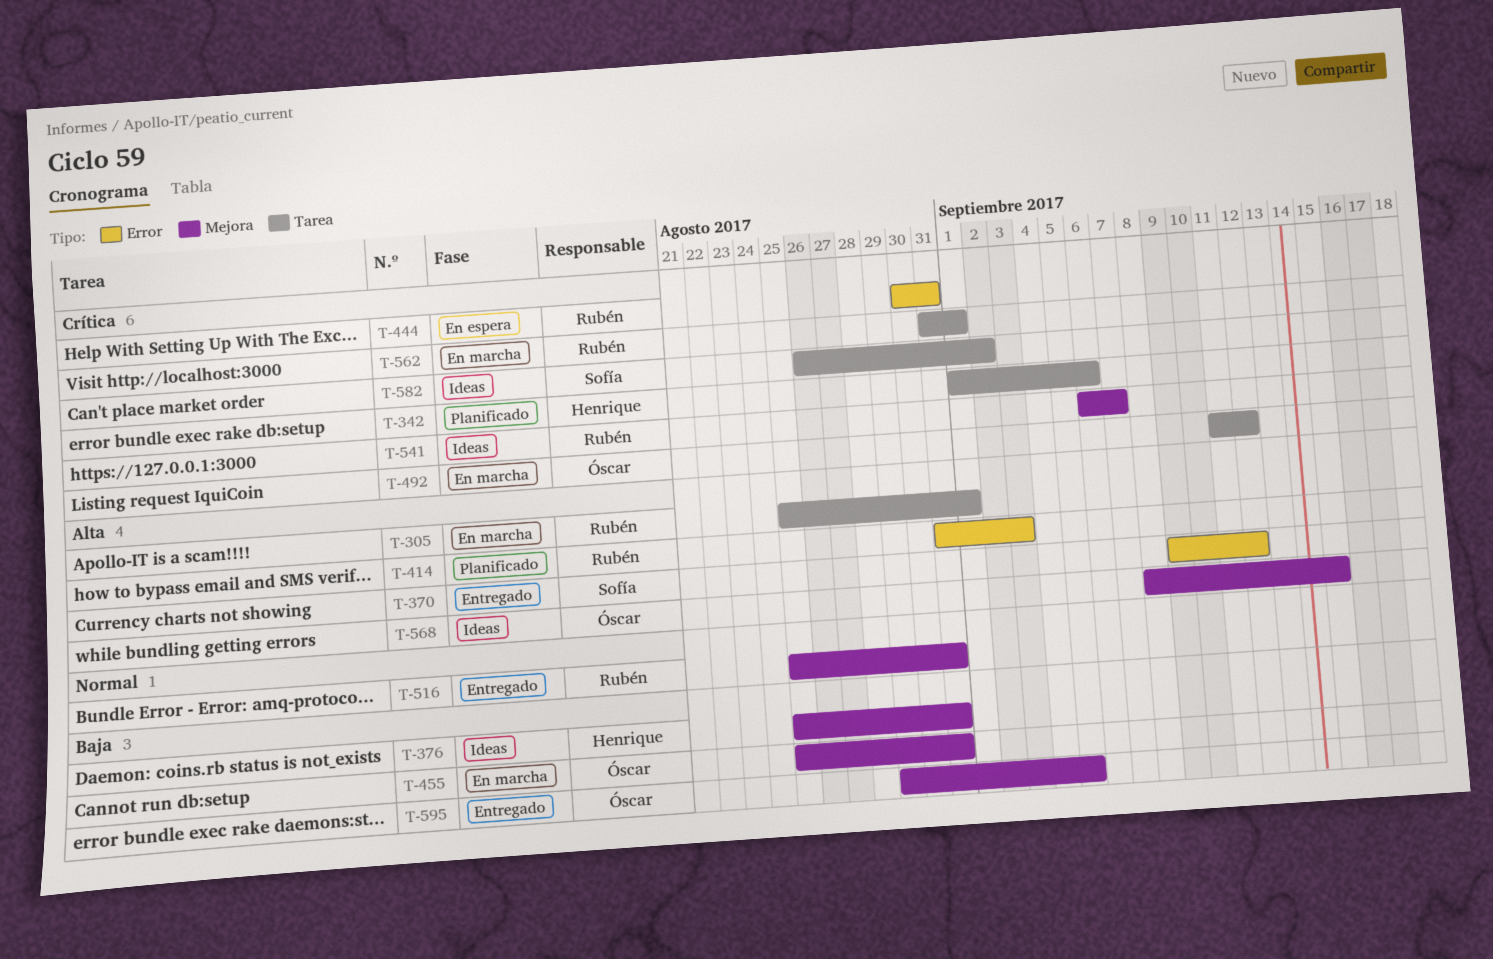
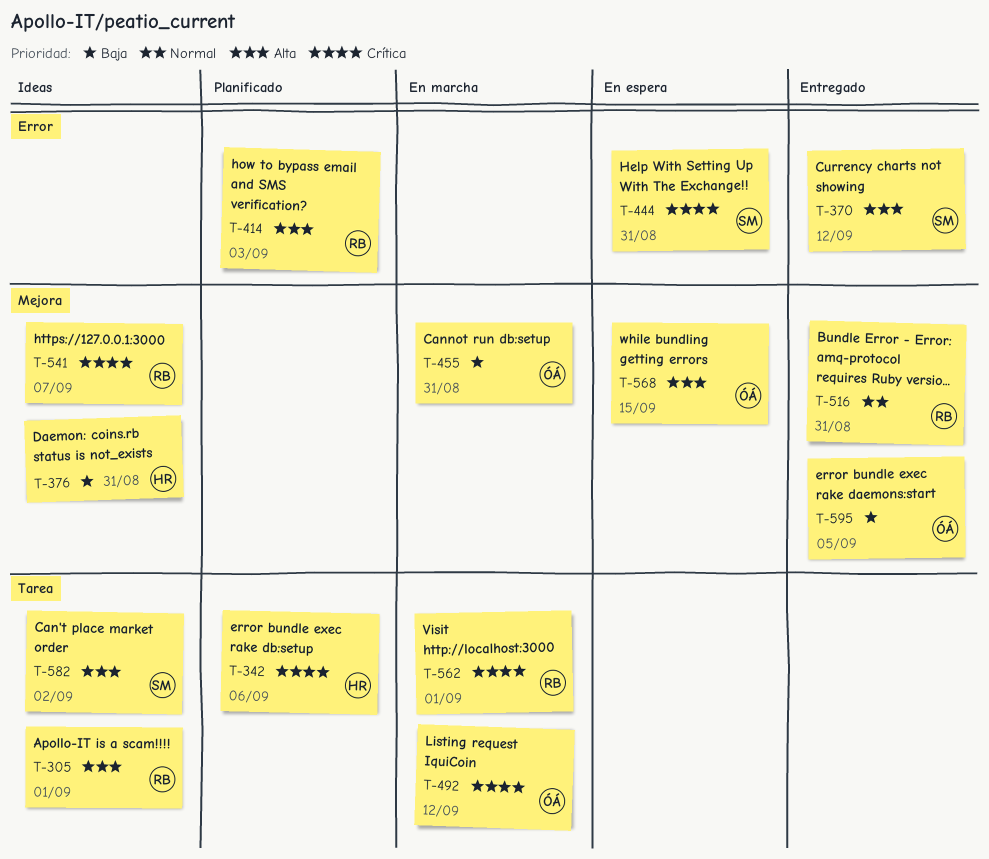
T-305, status: En marcha -> Ideas
T-444, owner: Rubén -> Sofía
T-568, status: Ideas -> En espera
T-582, priority: Crítica -> Alta

